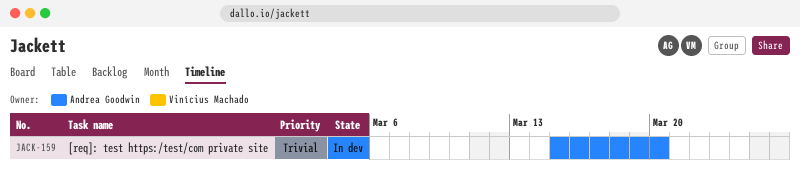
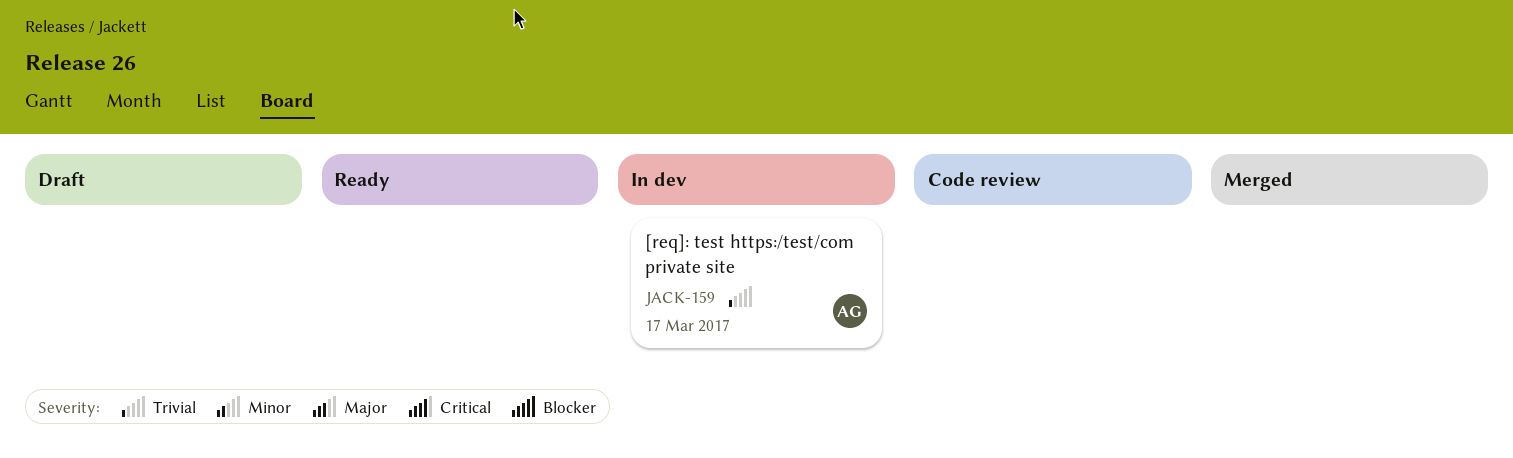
JACK-159, due: Mar 20 -> Mar 17

